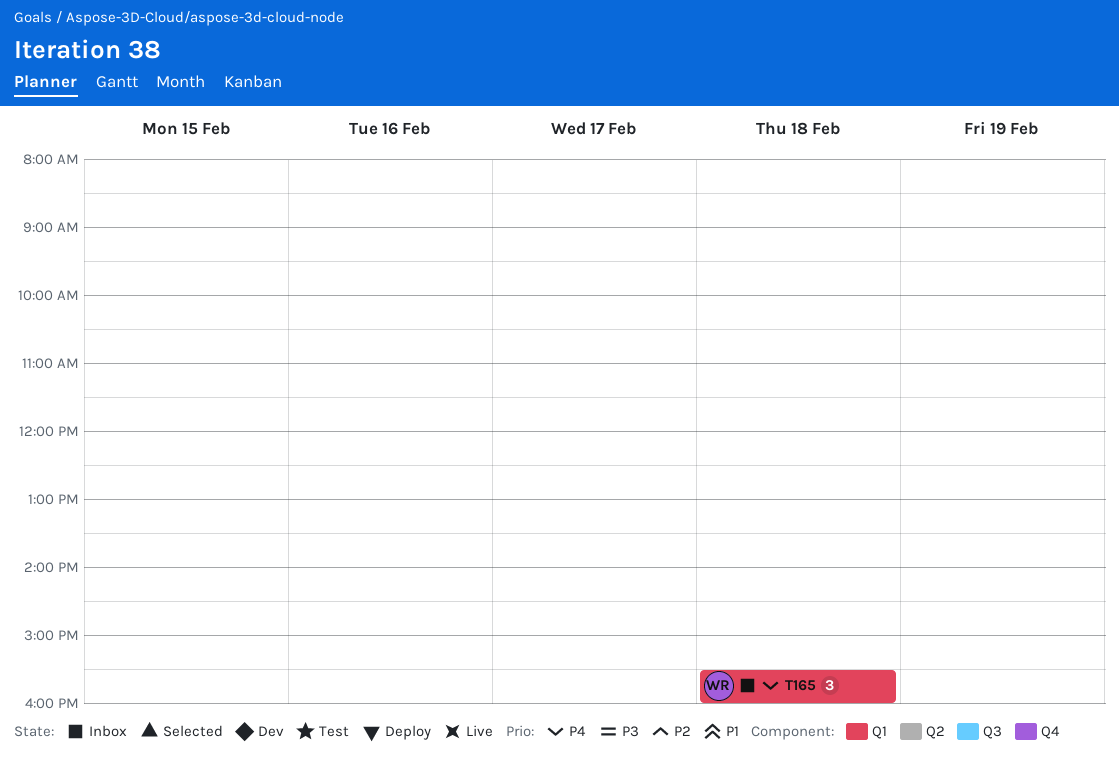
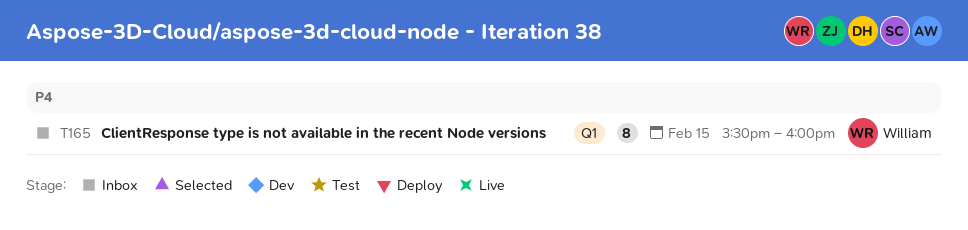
T165, estimate: 3 -> 8
T165, day: Feb 18 -> Feb 15

